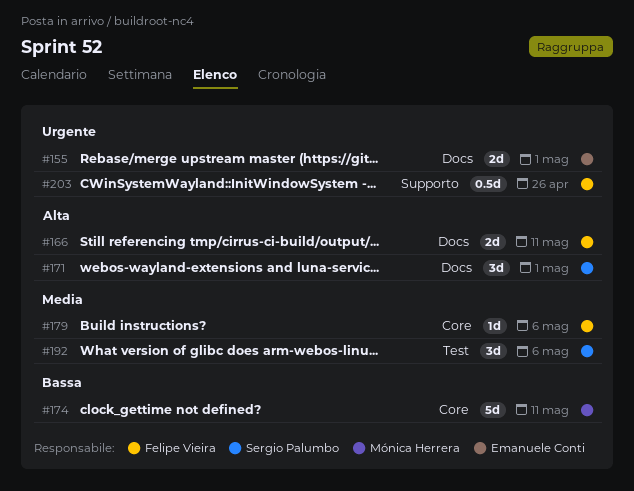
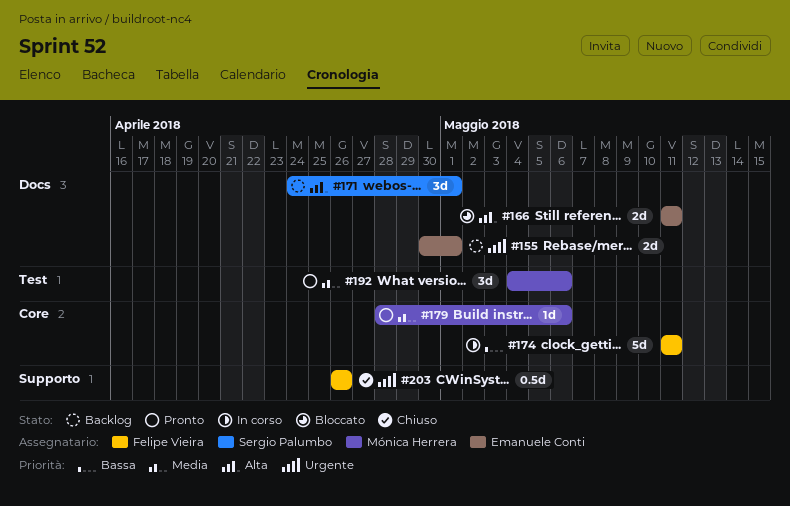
#166, owner: Felipe Vieira -> Emanuele Conti
#174, owner: Mónica Herrera -> Felipe Vieira
#179, owner: Felipe Vieira -> Mónica Herrera
#192, owner: Sergio Palumbo -> Mónica Herrera

